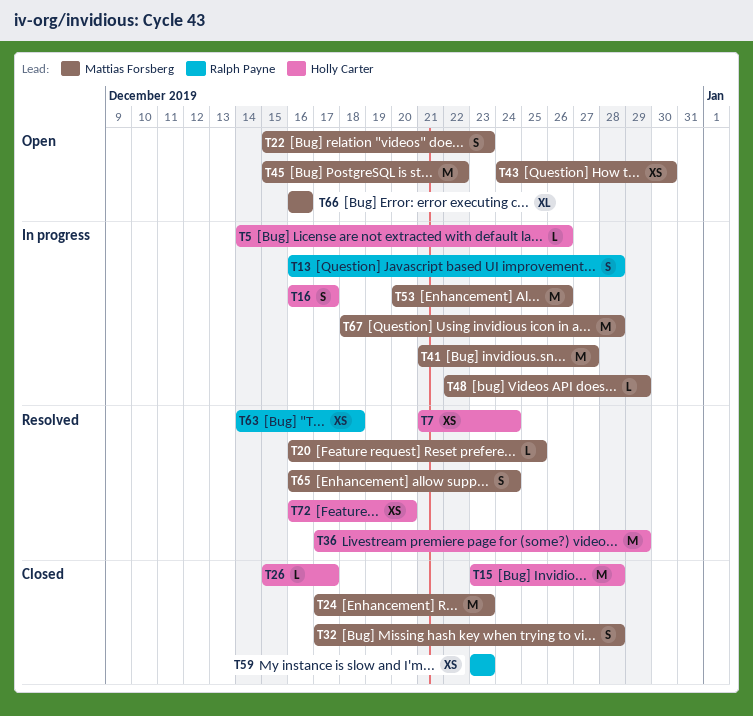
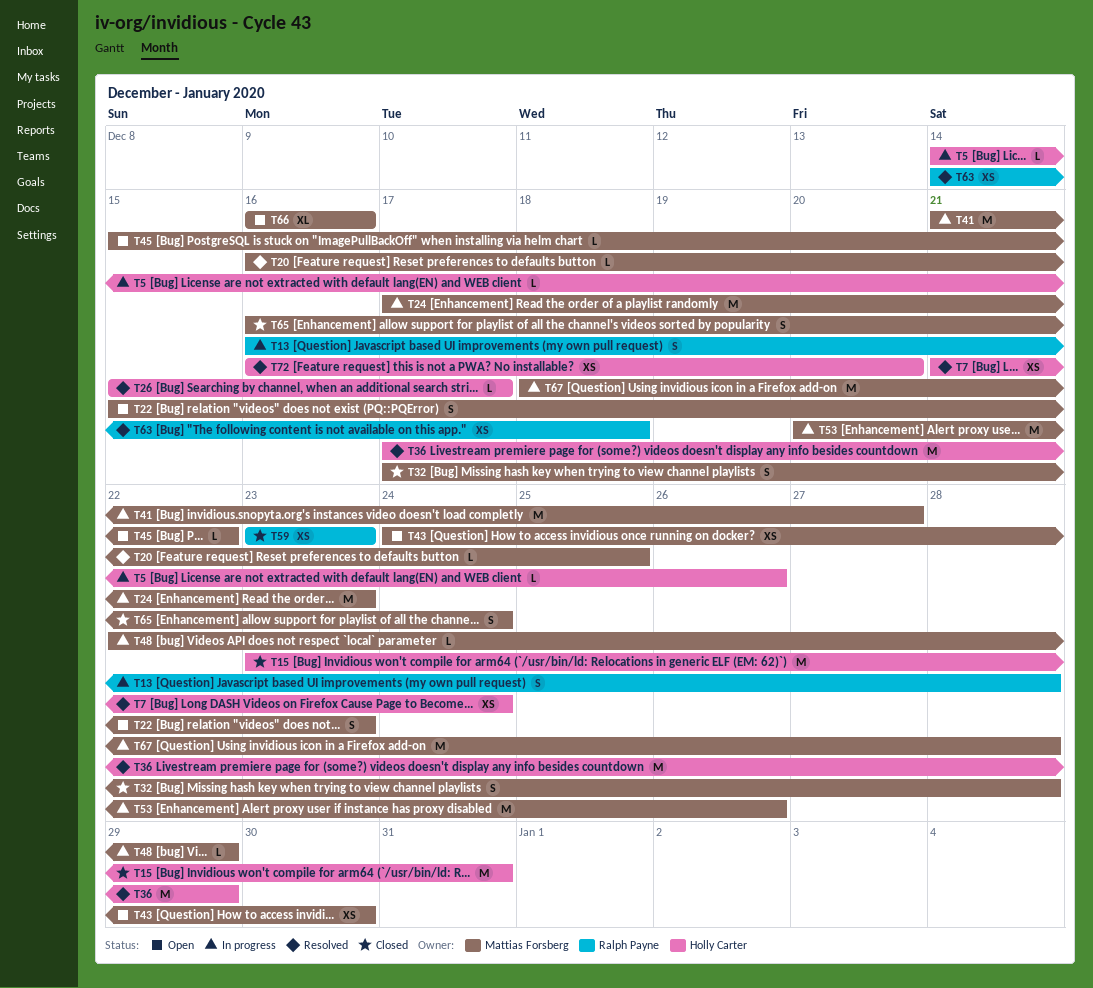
T15, due: Dec 28 -> Dec 31
T16: present -> none
T24, status: Closed -> In progress
T26, status: Closed -> Resolved
T45, estimate: M -> L
T65, status: Resolved -> Closed

